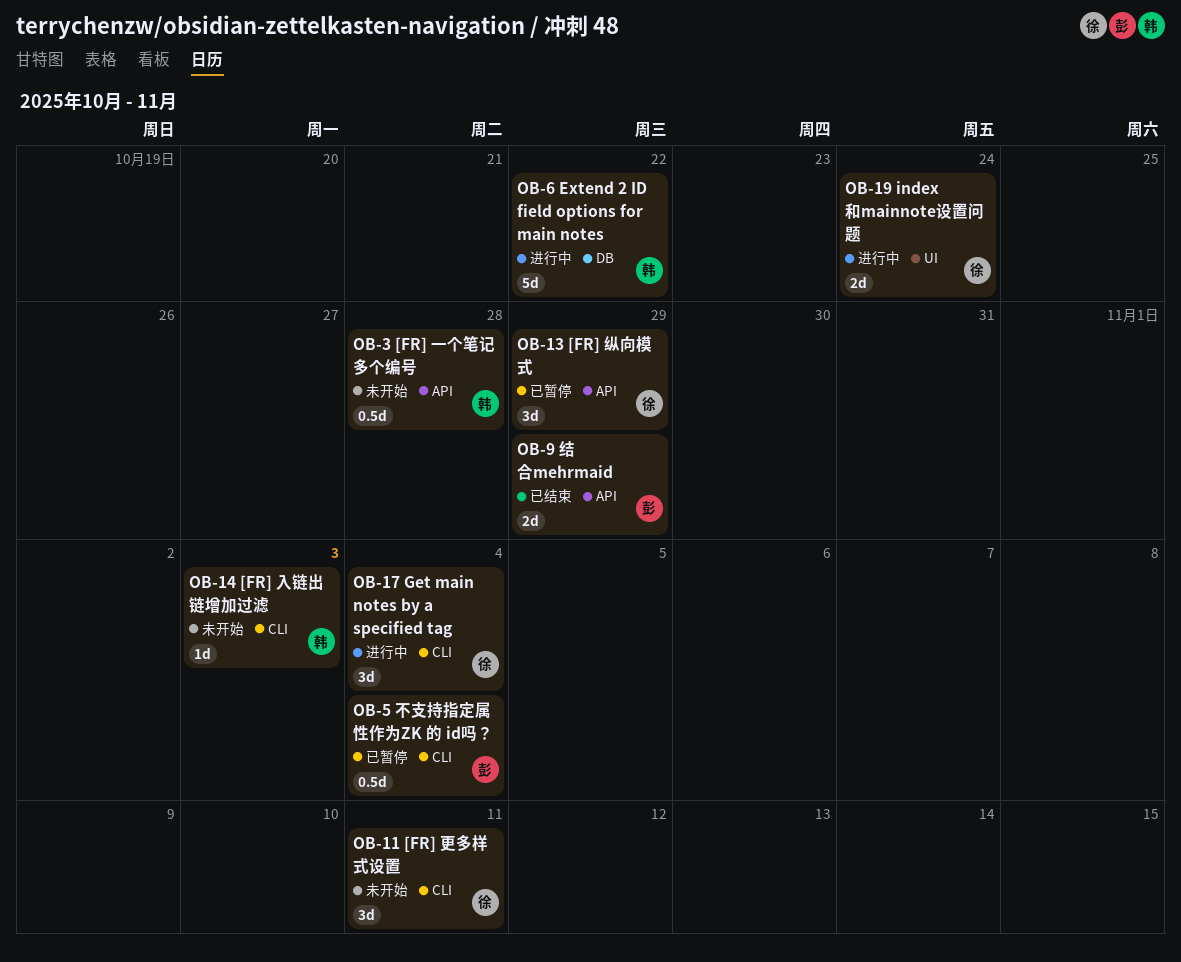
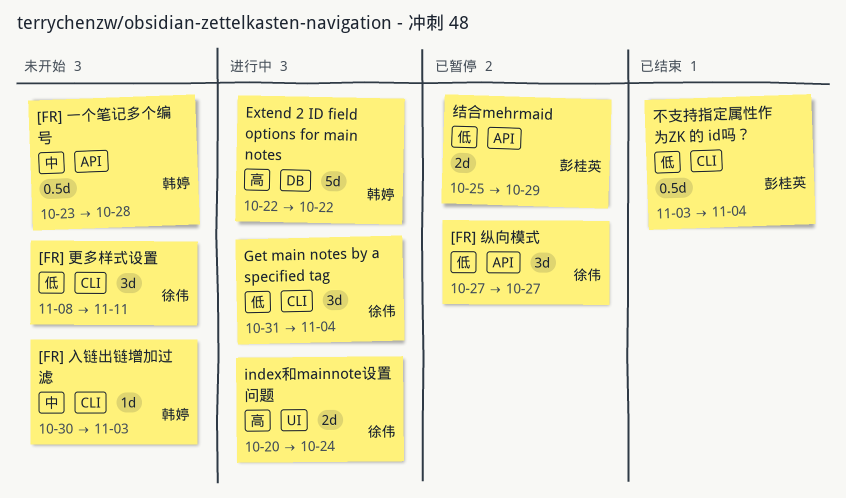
[FR] 纵向模式, due: Oct 29 -> Oct 27
不支持指定属性作为ZK 的 id吗？, status: 已暂停 -> 已结束
结合mehrmaid, status: 已结束 -> 已暂停

